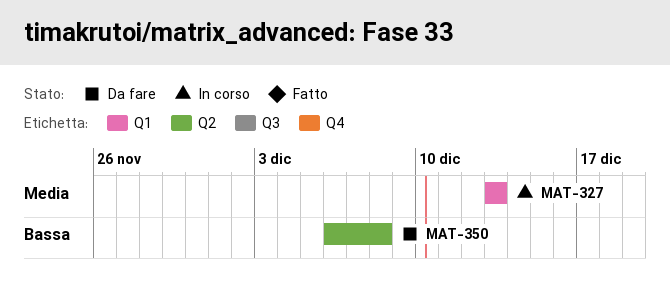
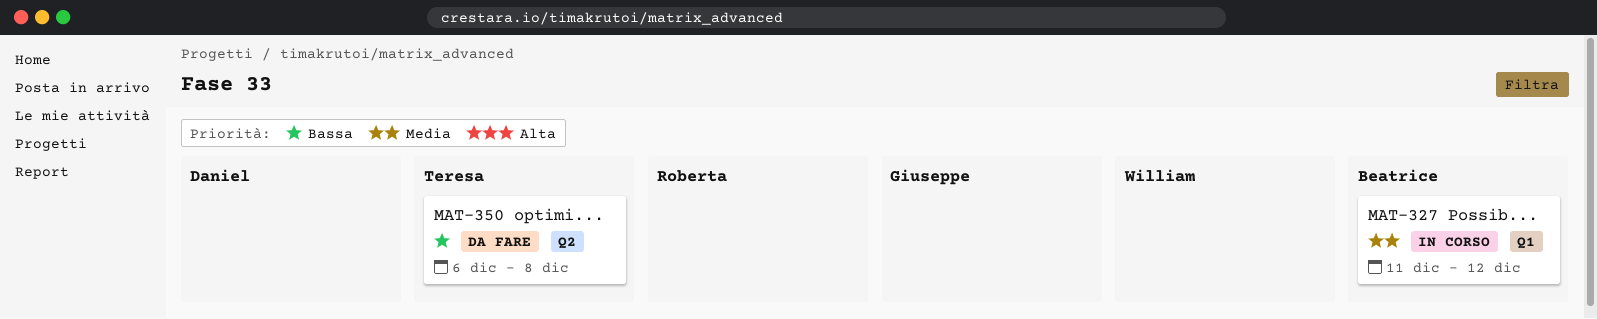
MAT-327, start: Dec 13 -> Dec 11
MAT-327, due: Dec 13 -> Dec 12

